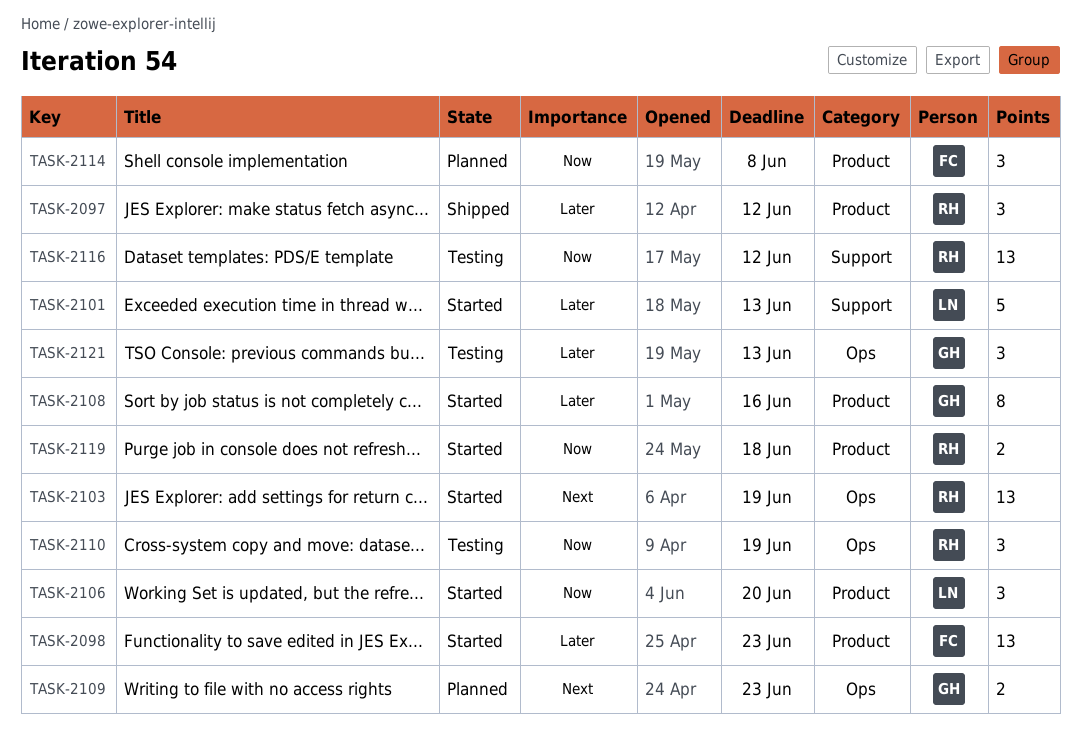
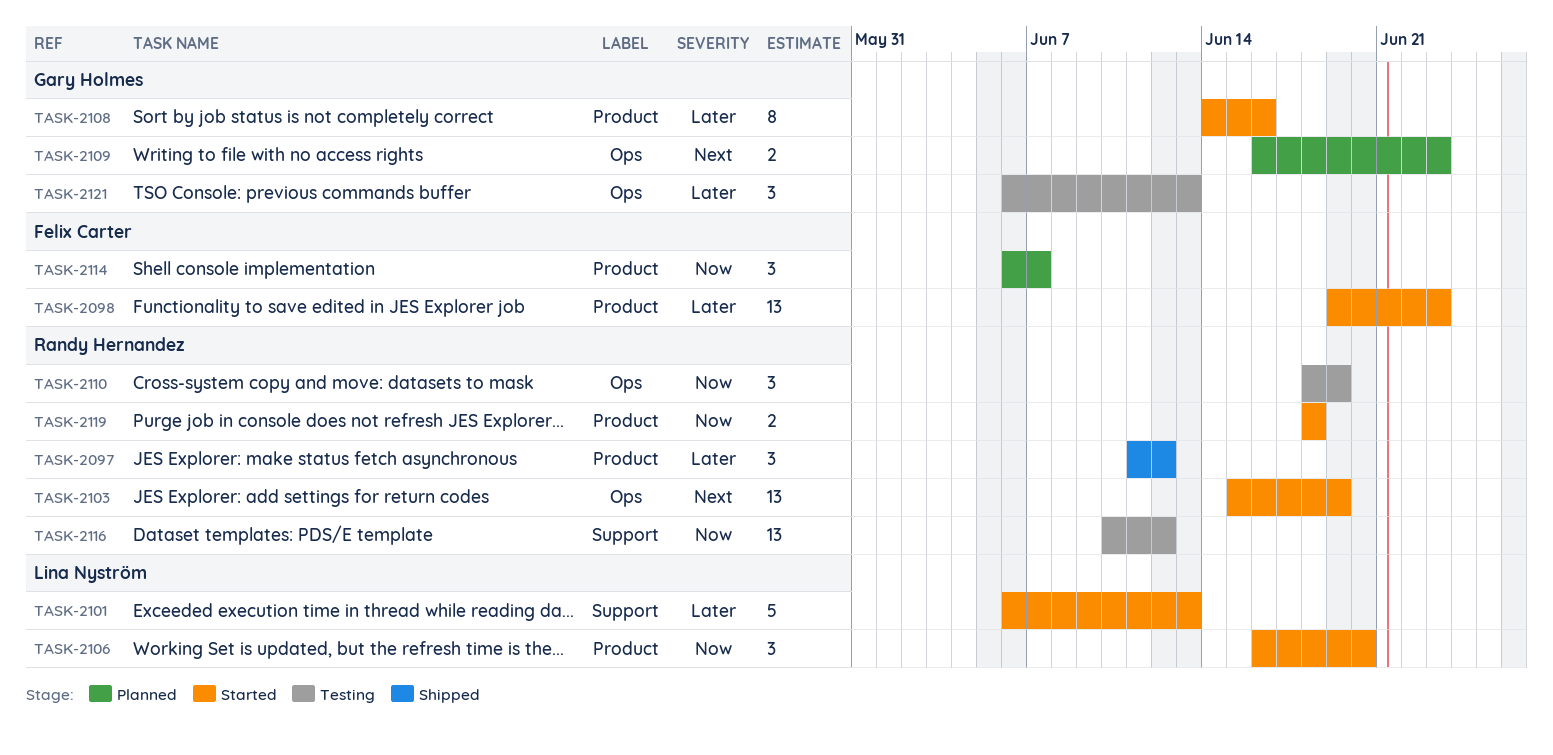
TASK-2114, due: Jun 8 -> Jun 7

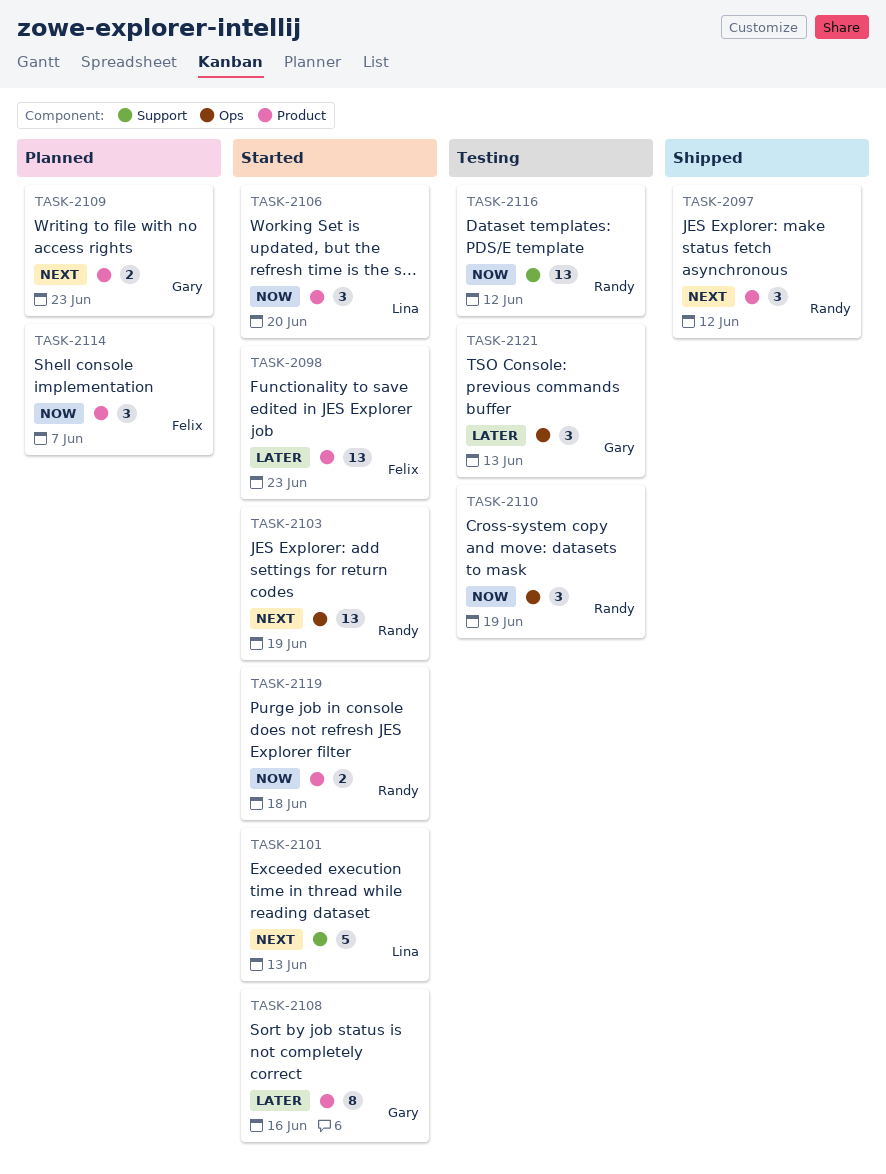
TASK-2097, priority: Later -> Next
TASK-2101, priority: Later -> Next
TASK-2109, label: Ops -> Product

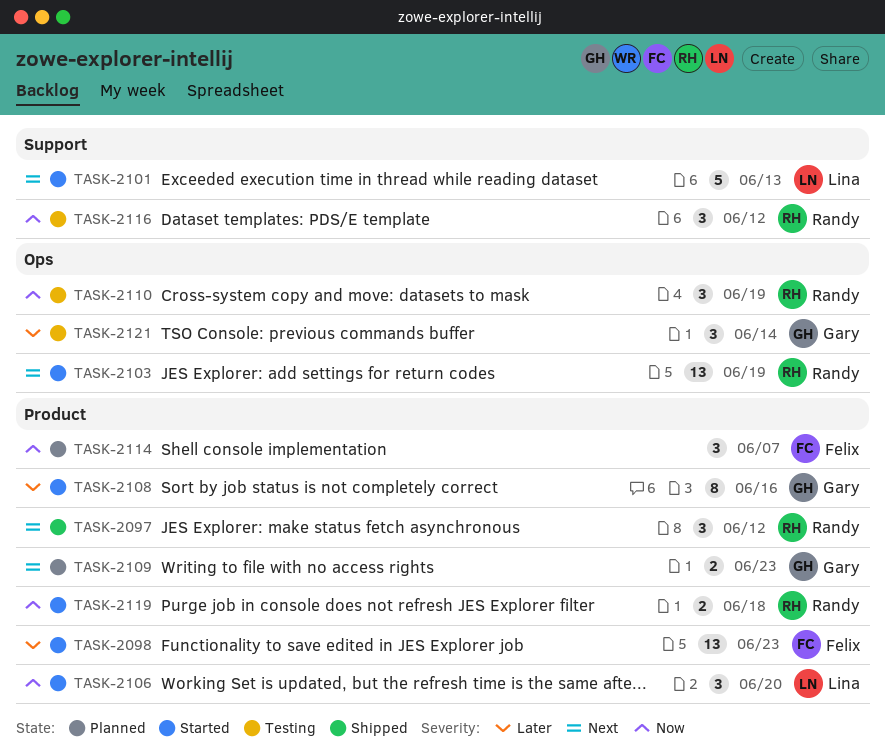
TASK-2116, estimate: 13 -> 3
TASK-2121, due: Jun 13 -> Jun 14

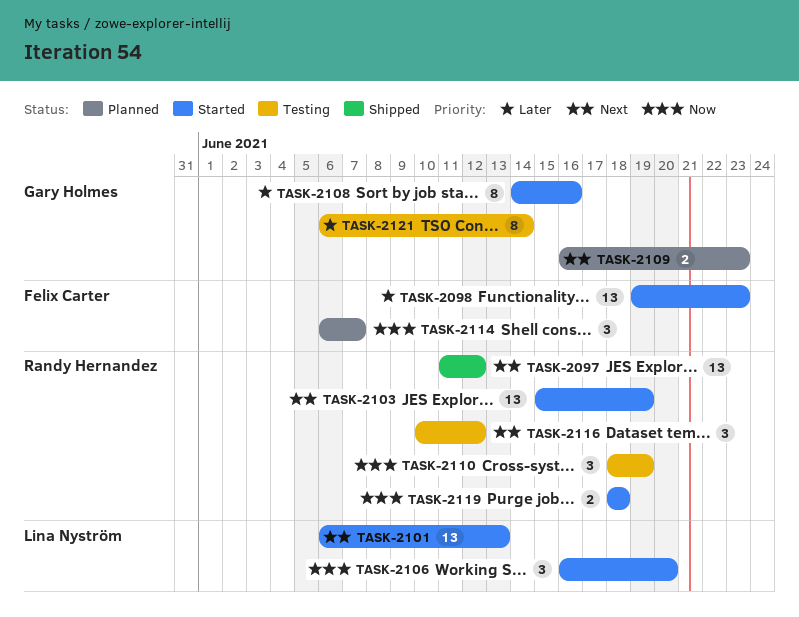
TASK-2097, estimate: 3 -> 13
TASK-2101, estimate: 5 -> 13
TASK-2116, priority: Now -> Next
TASK-2121, estimate: 3 -> 8

